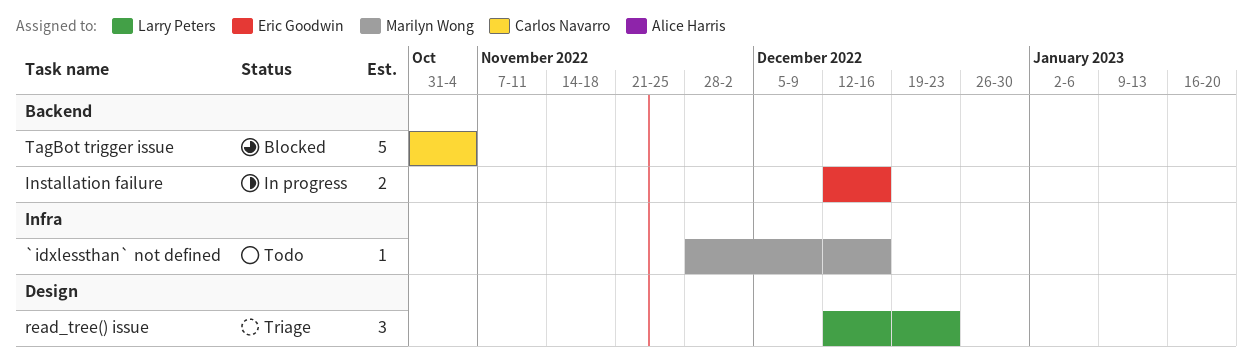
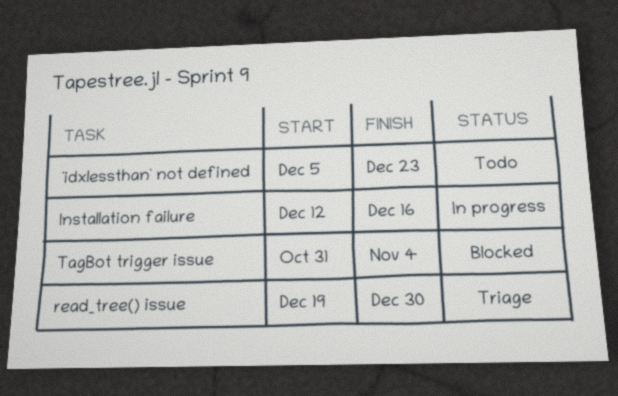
`idxlessthan` not defined, start: Nov 28 -> Dec 5
`idxlessthan` not defined, due: Dec 16 -> Dec 23
read_tree() issue, start: Dec 12 -> Dec 19
read_tree() issue, due: Dec 23 -> Dec 30

